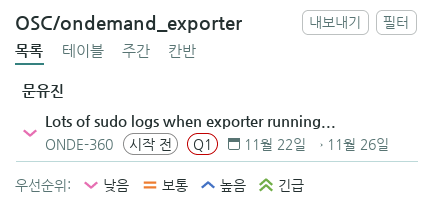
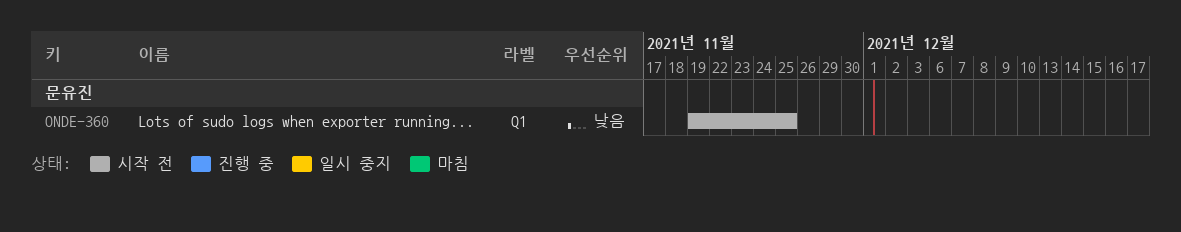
ONDE-360, start: Nov 22 -> Nov 19
ONDE-360, due: Nov 26 -> Nov 25

